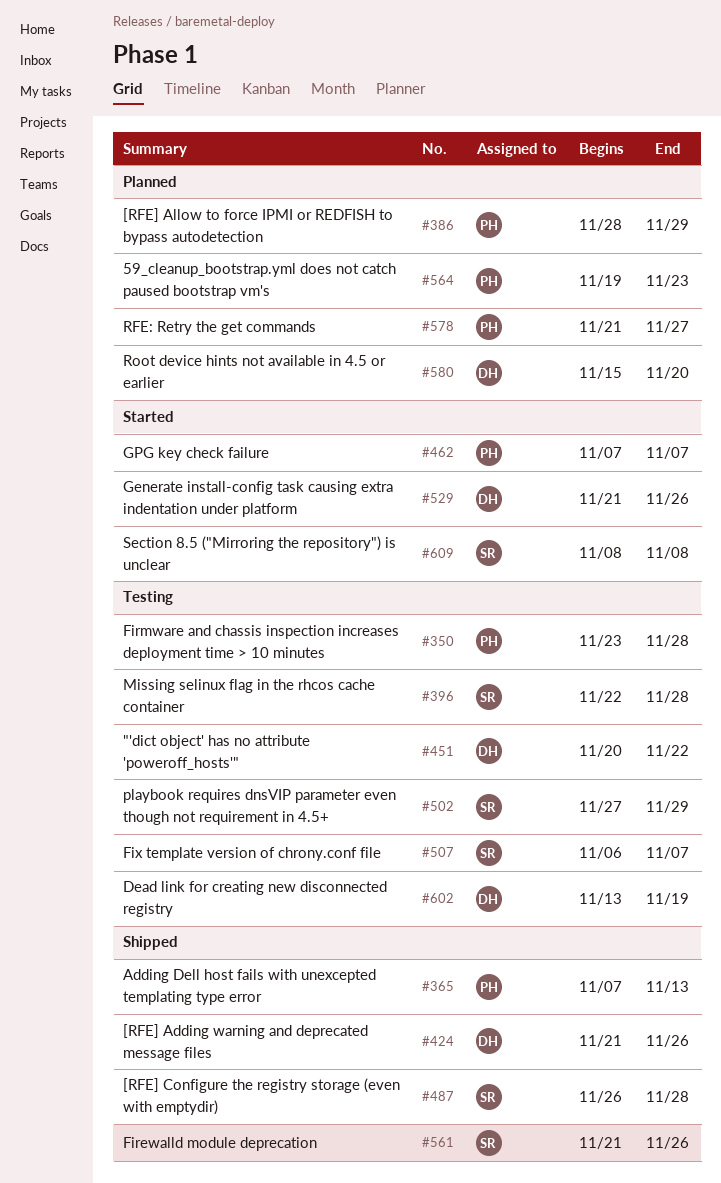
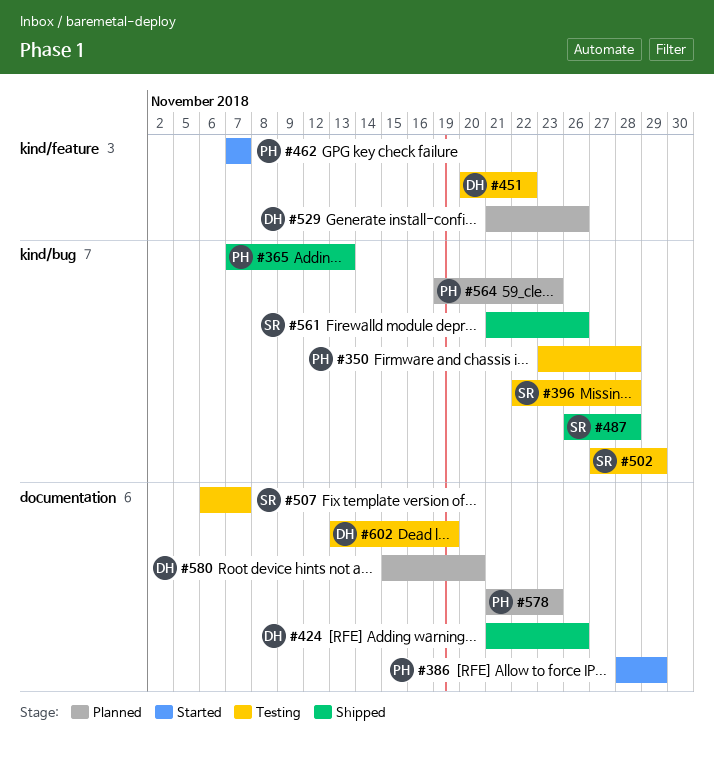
#386, status: Planned -> Started
#529, status: Started -> Planned
#578, due: Nov 27 -> Nov 23
#609: present -> none

